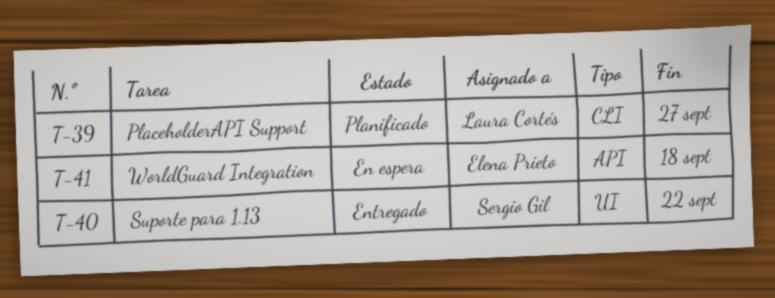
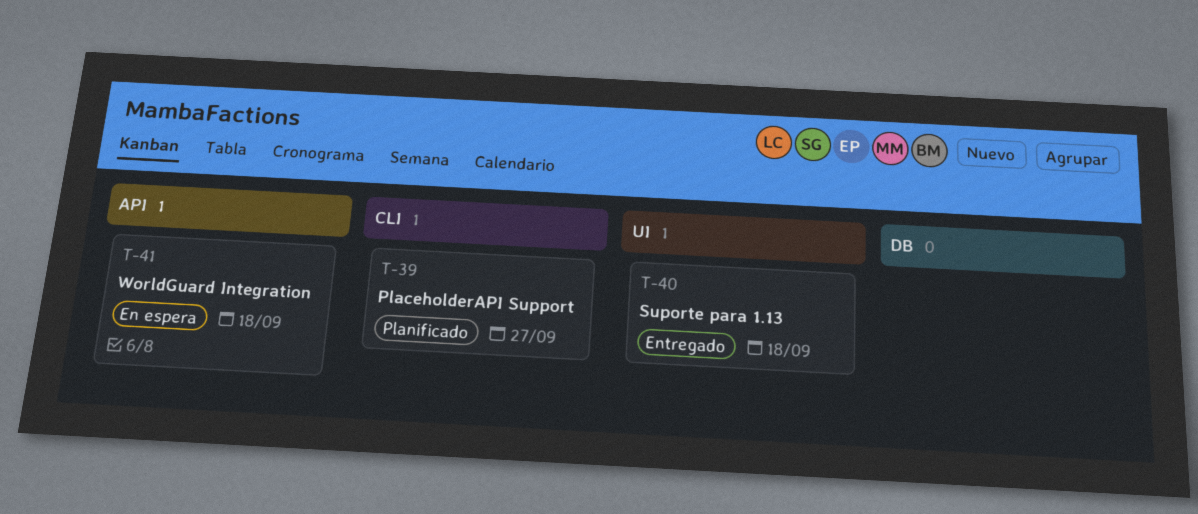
T-40, due: Sep 22 -> Sep 18

